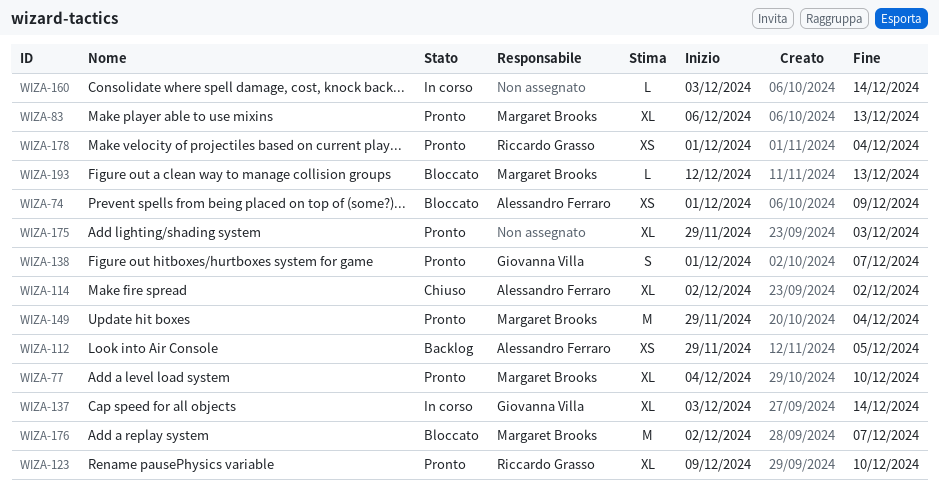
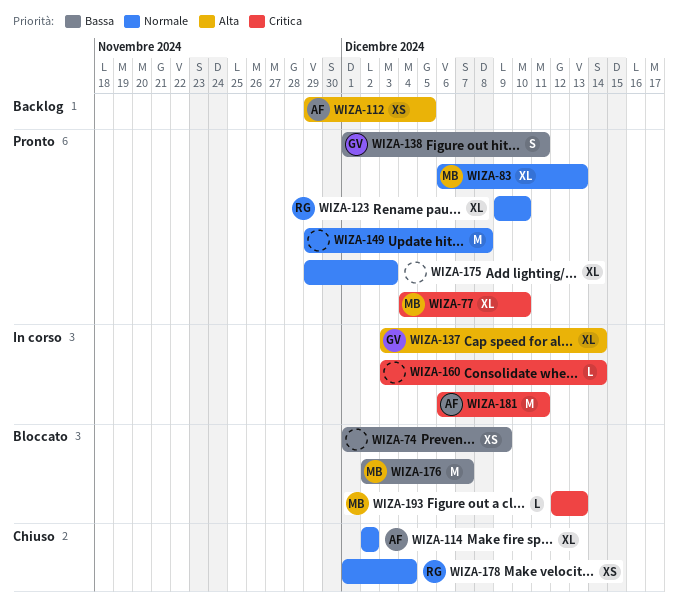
WIZA-74, owner: Alessandro Ferraro -> none
WIZA-138, due: Dec 7 -> Dec 11
WIZA-149, owner: Margaret Brooks -> none
WIZA-149, due: Dec 4 -> Dec 8
WIZA-178, status: Pronto -> Chiuso
WIZA-181: none -> present

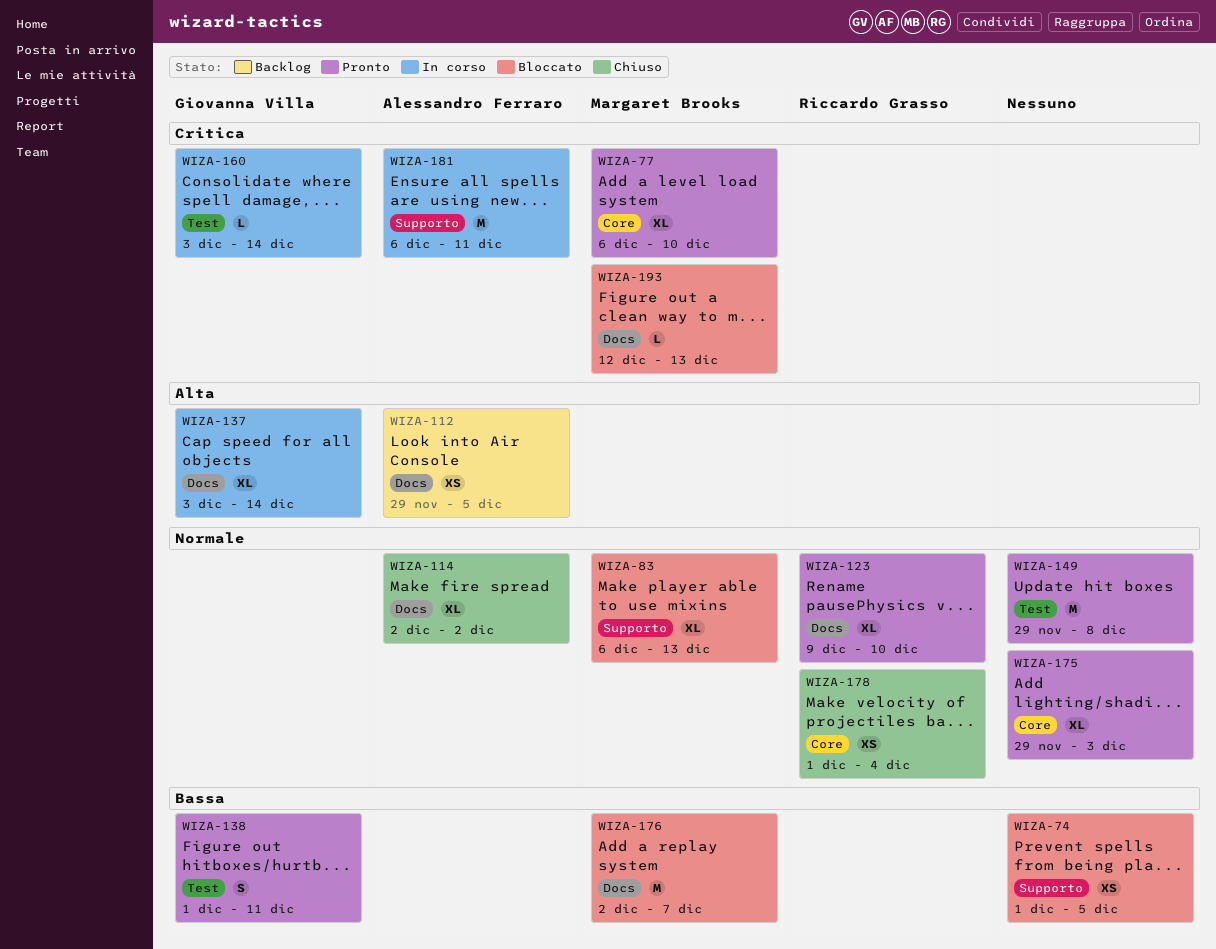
WIZA-74, due: Dec 9 -> Dec 5
WIZA-77, start: Dec 4 -> Dec 6
WIZA-83, status: Pronto -> Bloccato
WIZA-160, owner: none -> Giovanna Villa

